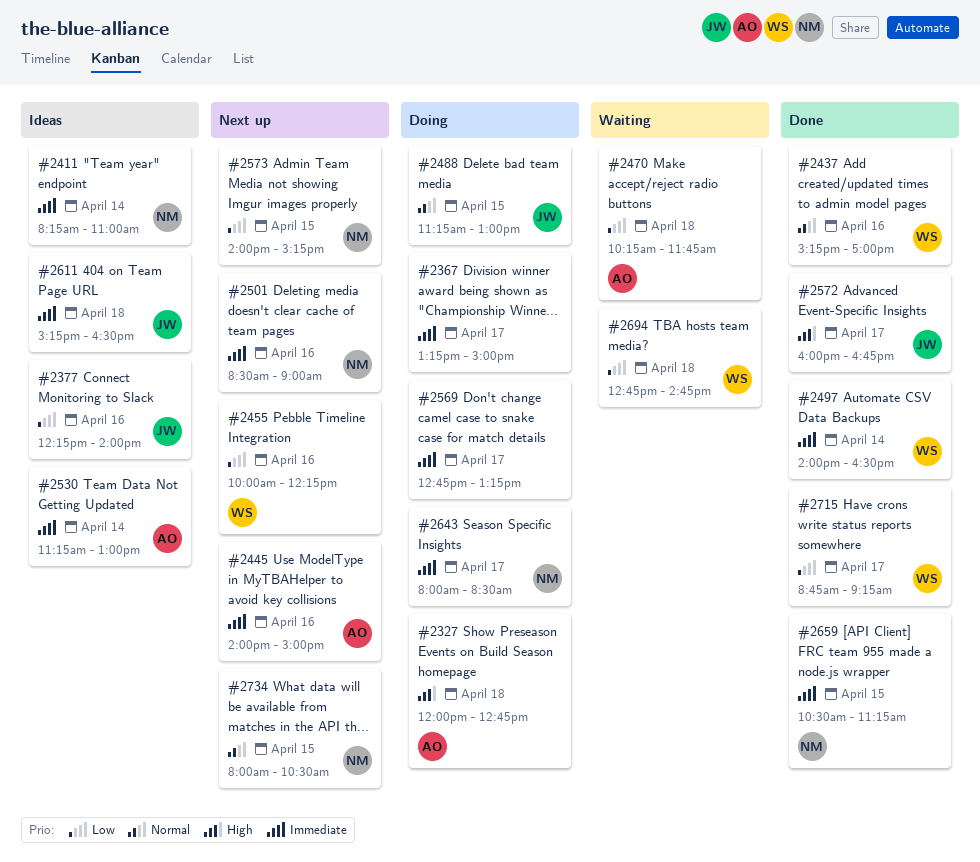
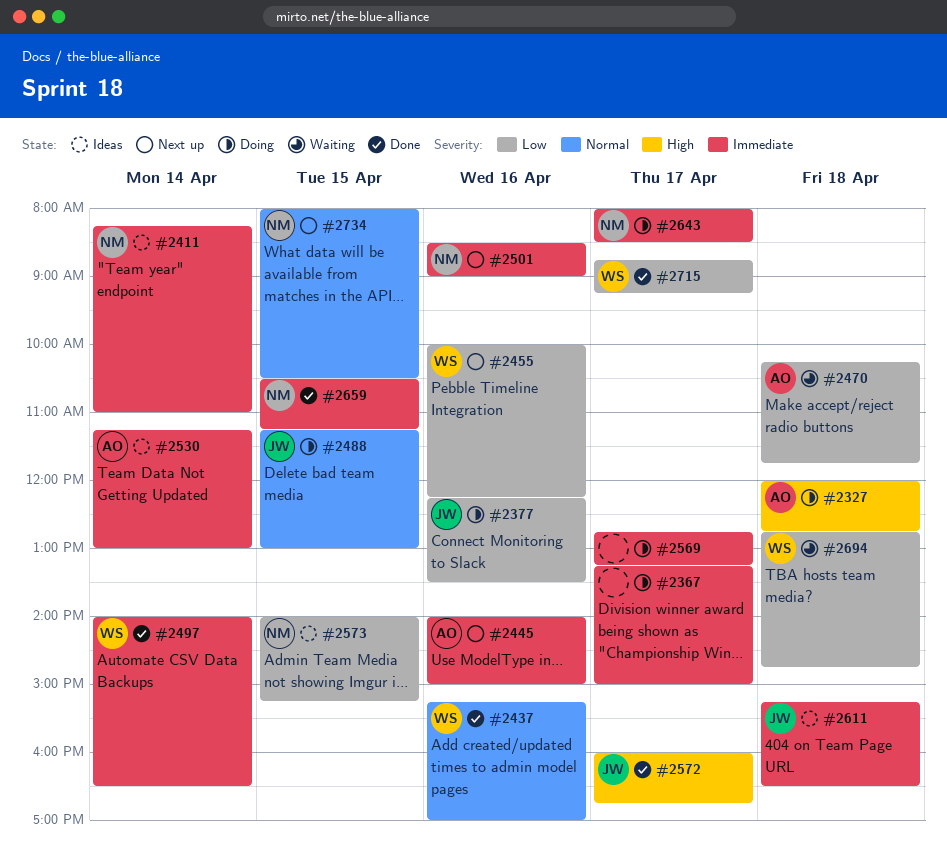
#2377, status: Ideas -> Doing
#2377, ends: 14:00 -> 13:30
#2573, status: Next up -> Ideas

